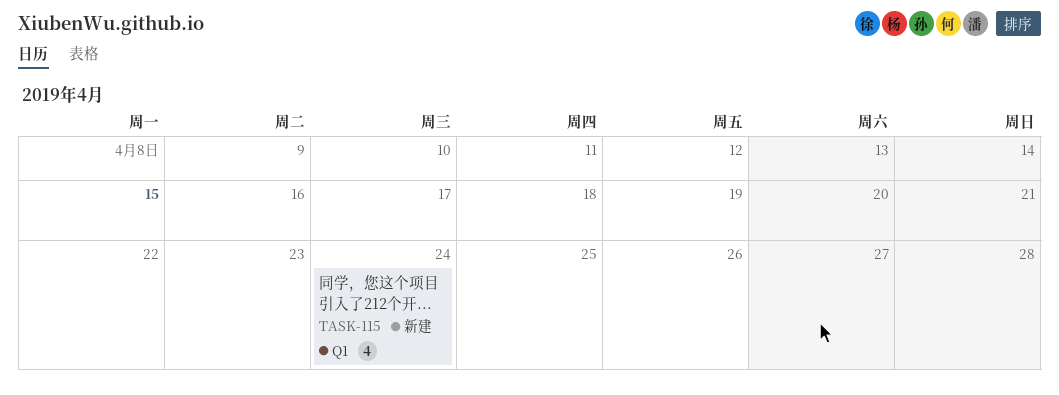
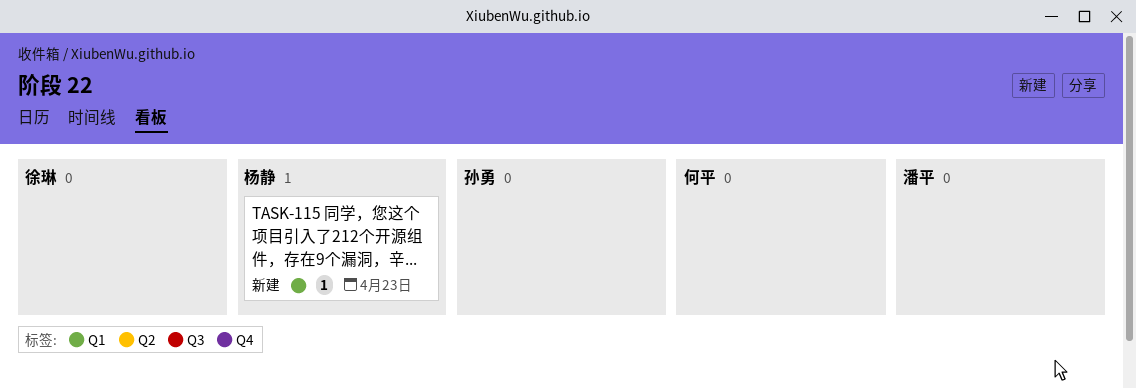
TASK-115, estimate: 4 -> 1
TASK-115, due: Apr 24 -> Apr 23

